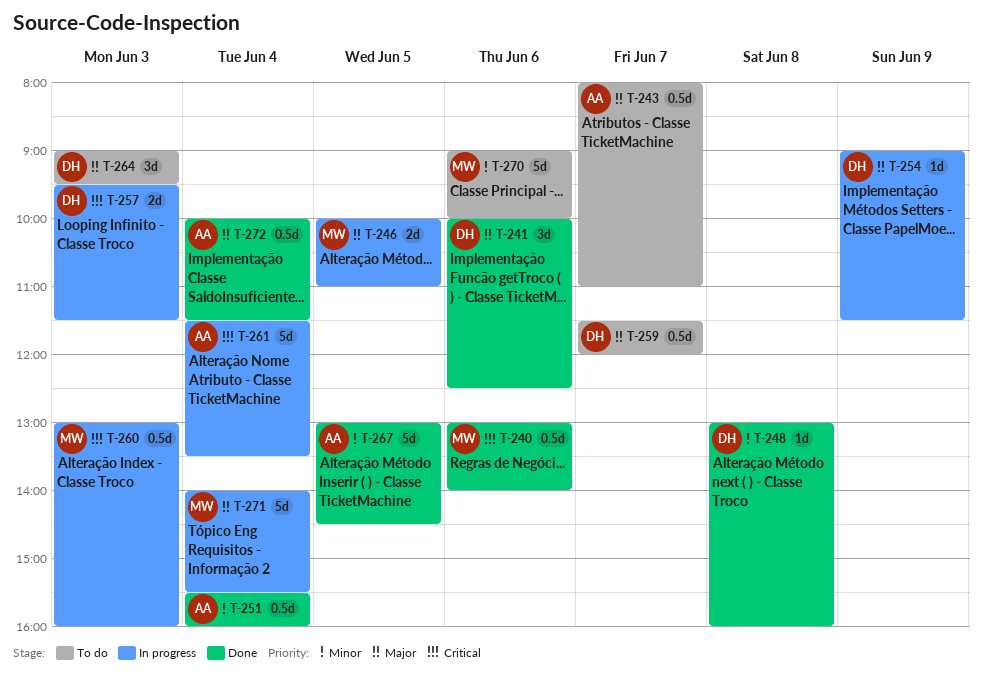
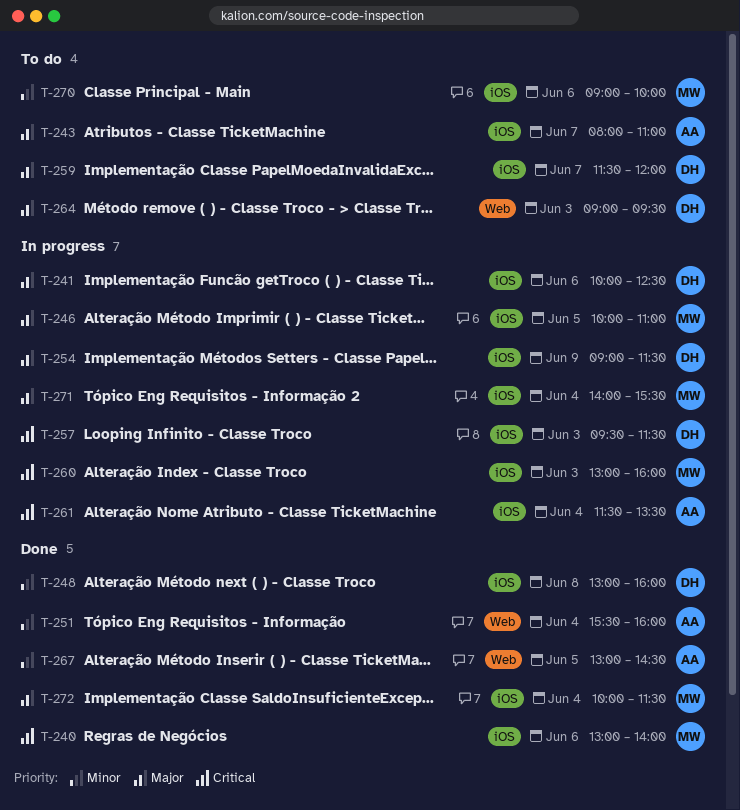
T-241, status: Done -> In progress
T-272, owner: AA -> MW

